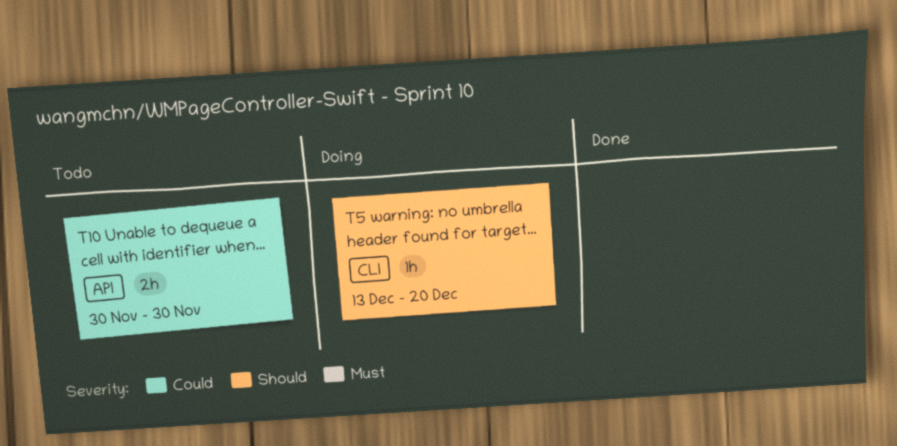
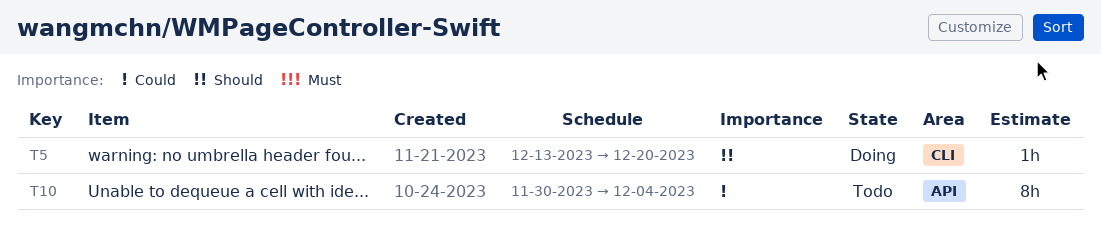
T10, estimate: 2h -> 8h
T10, due: Nov 30 -> Dec 4

